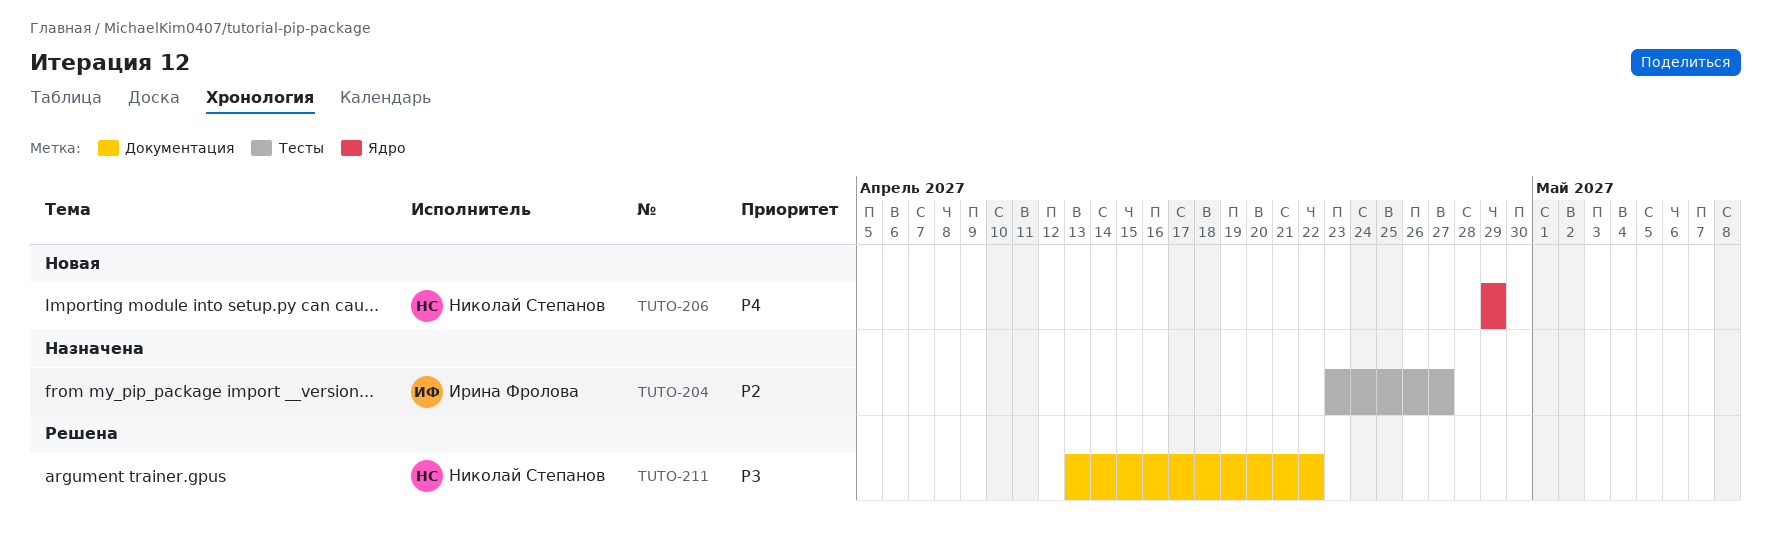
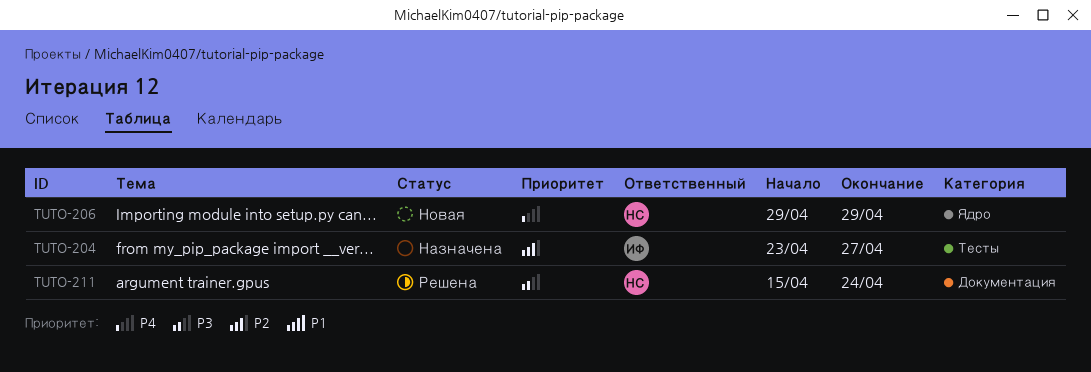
TUTO-211, start: Apr 13 -> Apr 15
TUTO-211, due: Apr 22 -> Apr 24

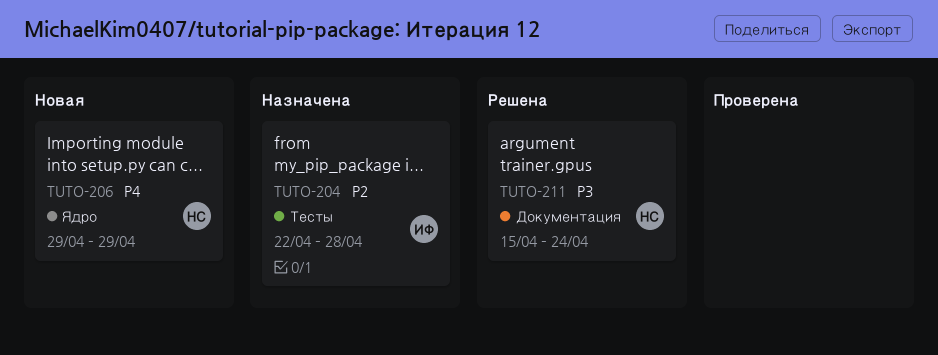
TUTO-204, start: Apr 23 -> Apr 22
TUTO-204, due: Apr 27 -> Apr 28

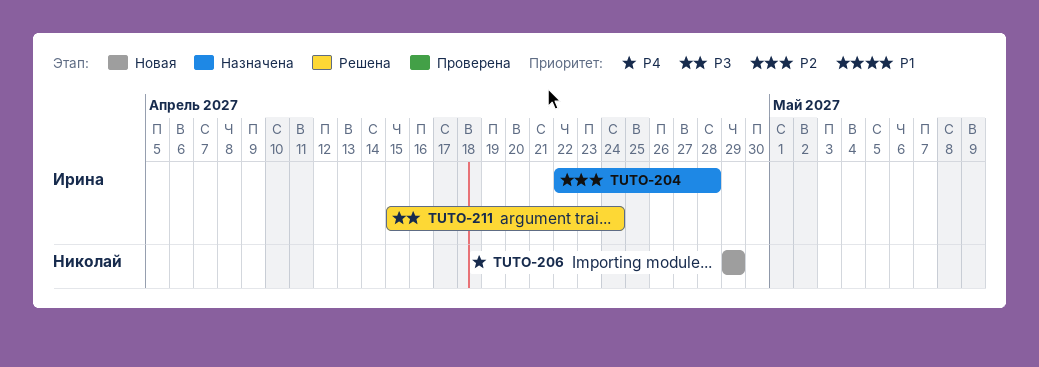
TUTO-211, owner: Николай -> Ирина

